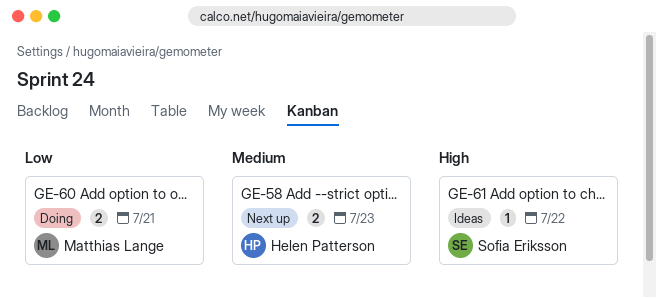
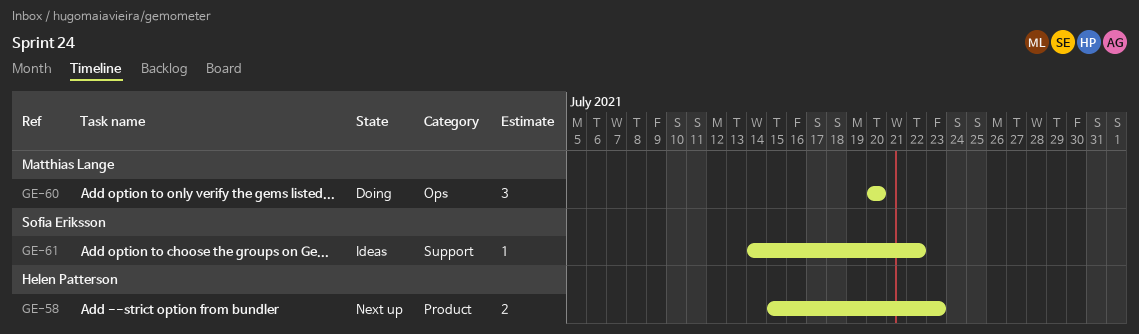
GE-60, estimate: 2 -> 3
GE-60, due: Jul 21 -> Jul 20

